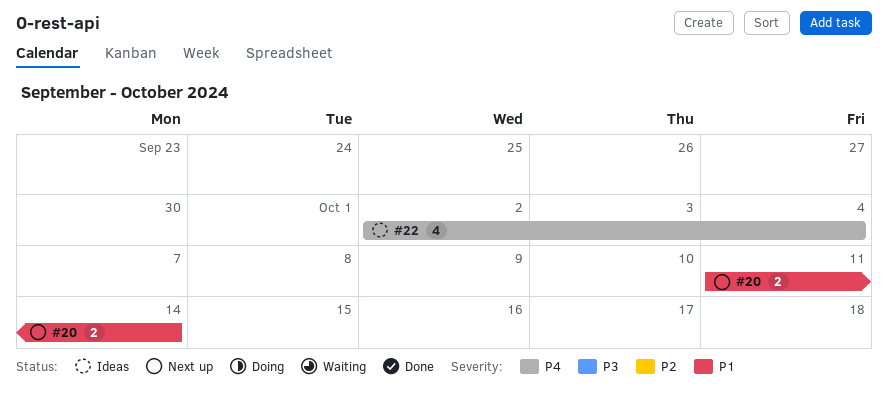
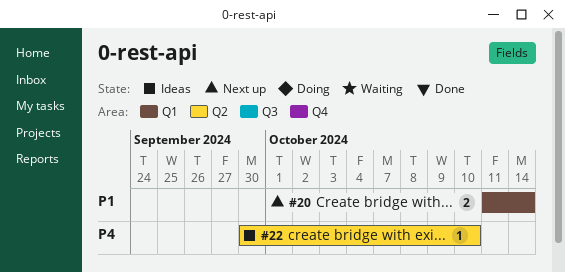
#22, estimate: 4 -> 1
#22, start: Oct 2 -> Sep 30
#22, due: Oct 4 -> Oct 10

